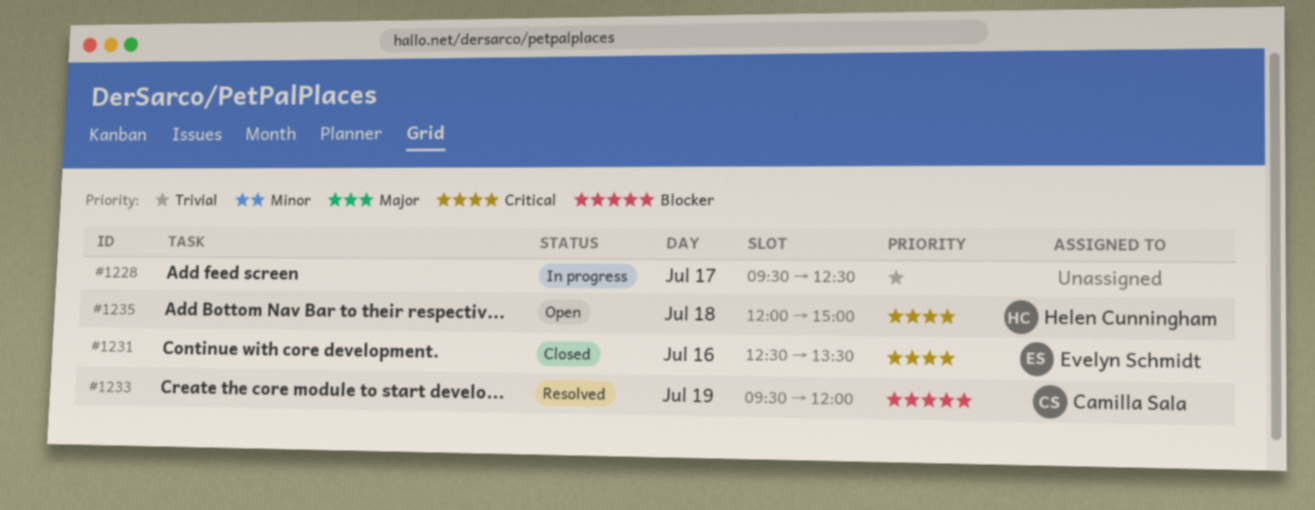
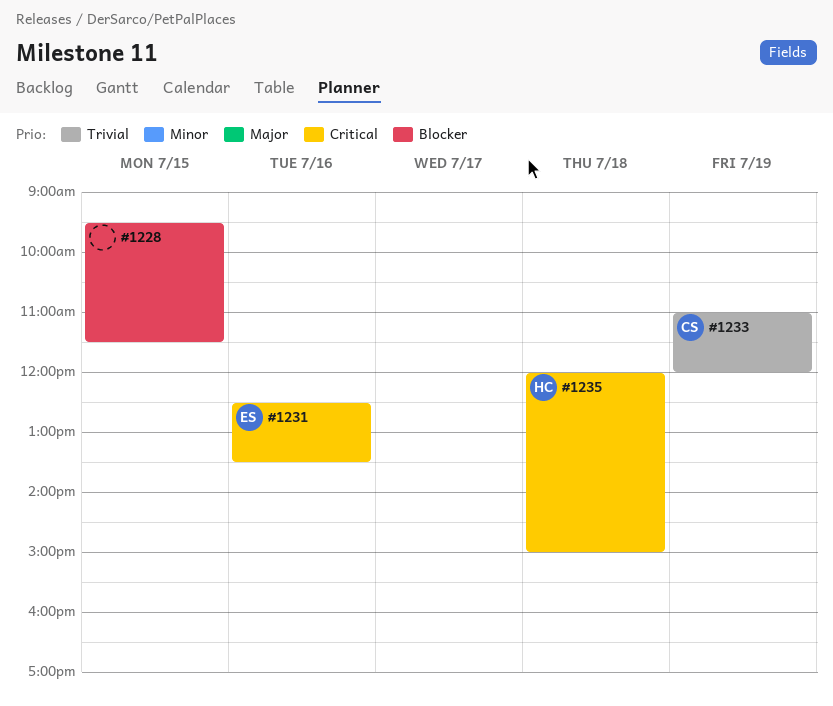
#1228, priority: Trivial -> Blocker
#1228, day: Jul 17 -> Jul 15
#1228, ends: 12:30 -> 11:30
#1233, priority: Blocker -> Trivial
#1233, begins: 09:30 -> 11:00

